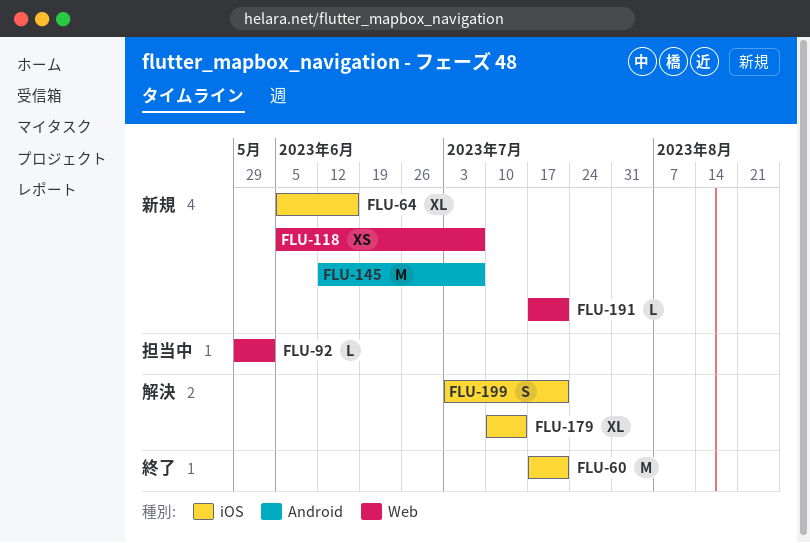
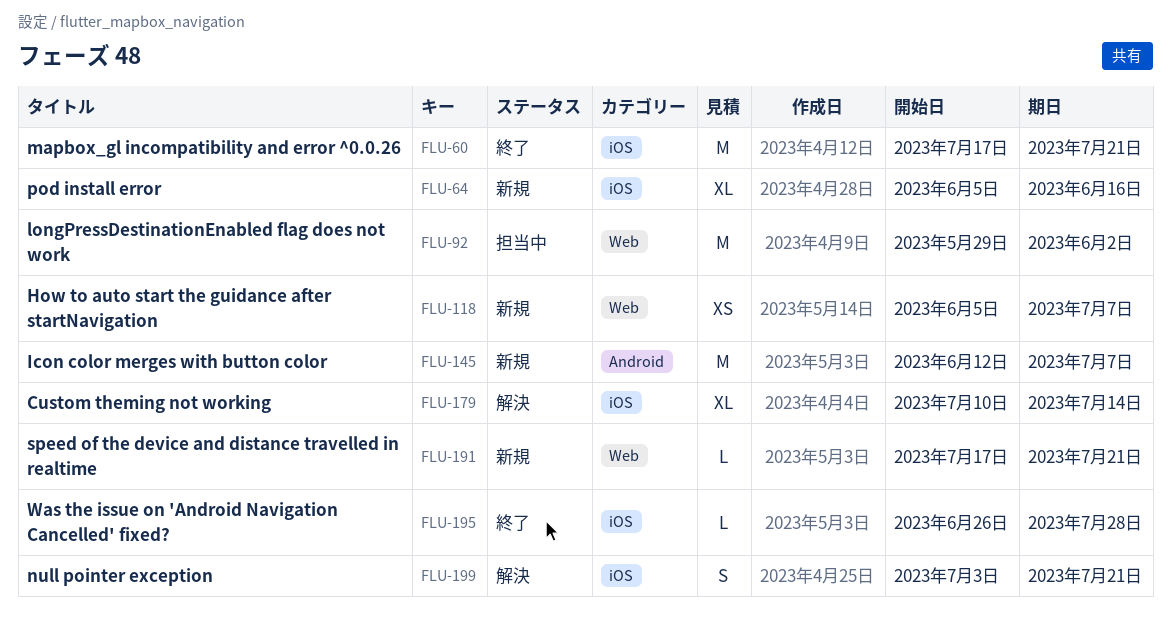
FLU-92, estimate: L -> M
FLU-195: none -> present

